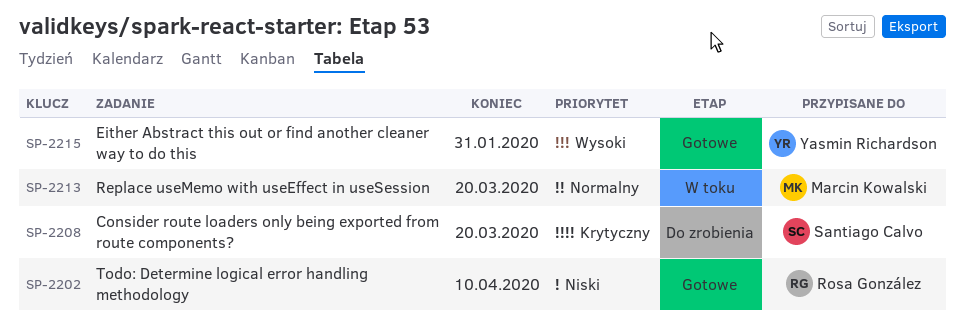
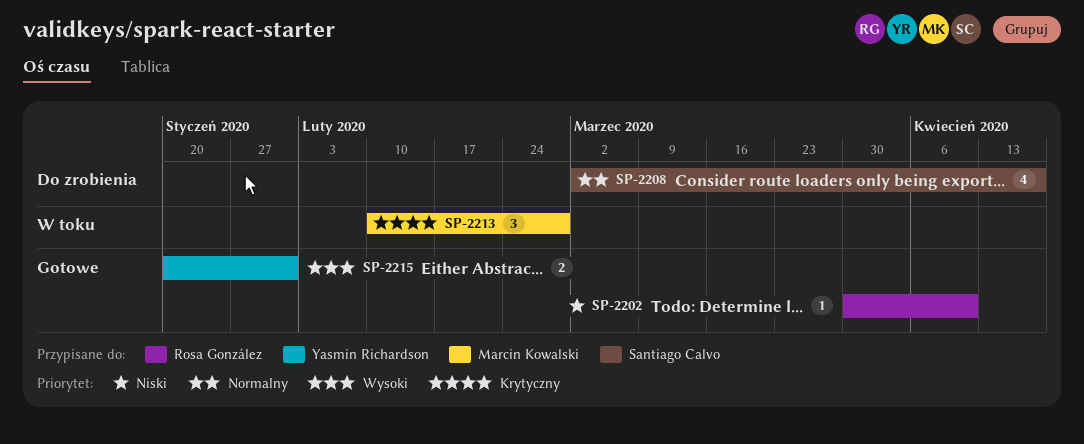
SP-2208, priority: Krytyczny -> Normalny
SP-2208, due: Mar 20 -> Apr 17
SP-2213, priority: Normalny -> Krytyczny
SP-2213, due: Mar 20 -> Feb 28

